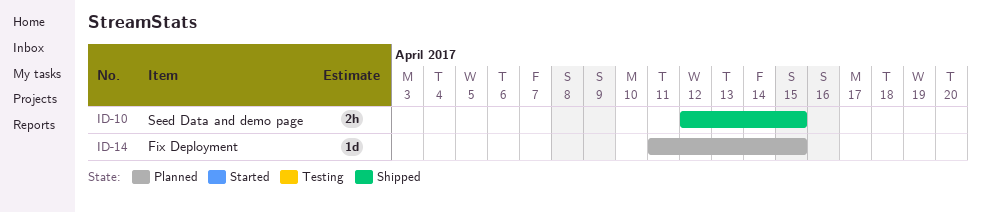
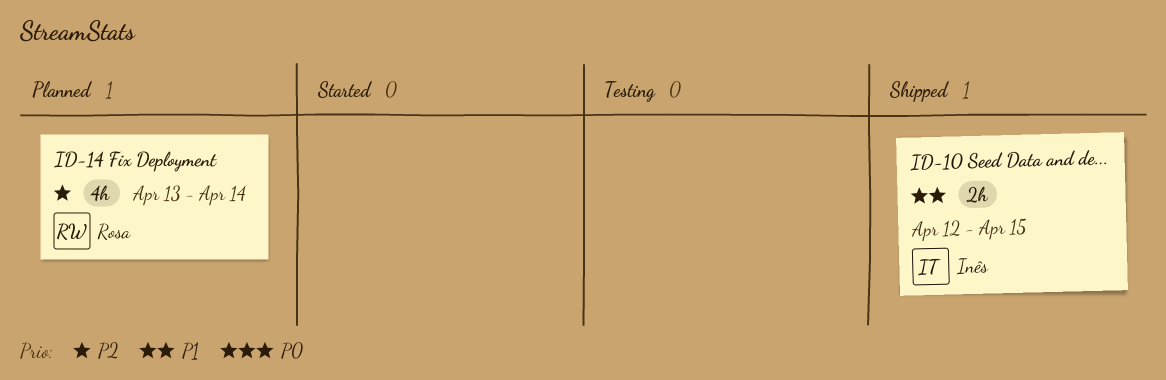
ID-14, estimate: 1d -> 4h
ID-14, start: Apr 11 -> Apr 13
ID-14, due: Apr 15 -> Apr 14

